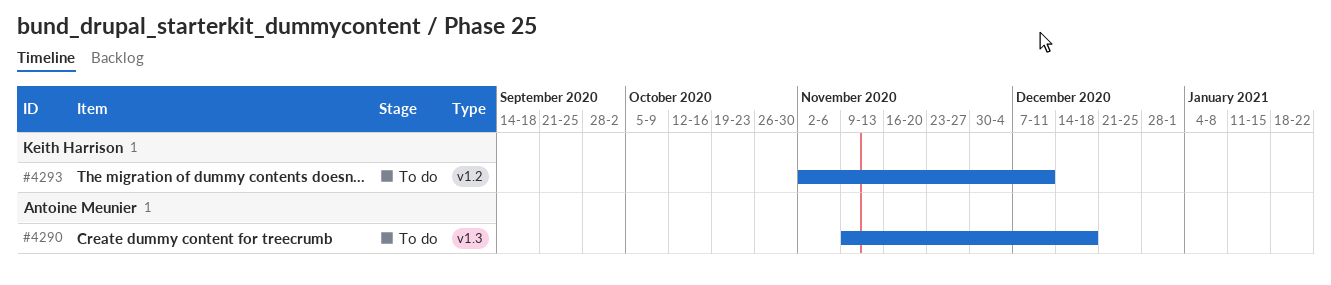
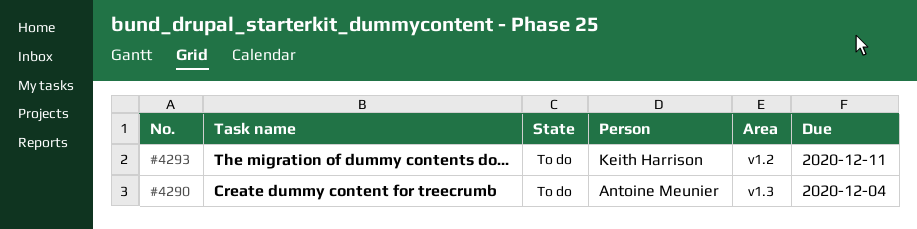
#4290, due: Dec 18 -> Dec 4

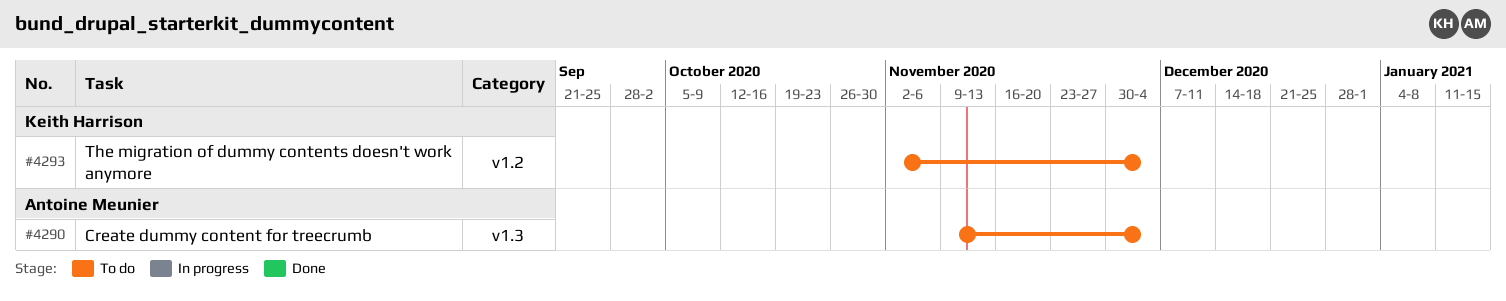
#4293, due: Dec 11 -> Dec 4

